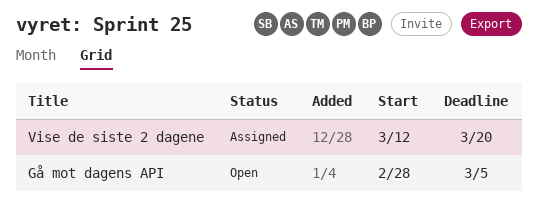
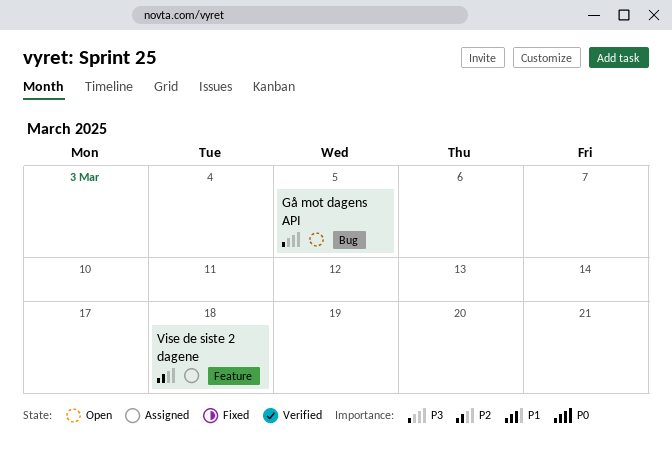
Vise de siste 2 dagene, due: Mar 20 -> Mar 18

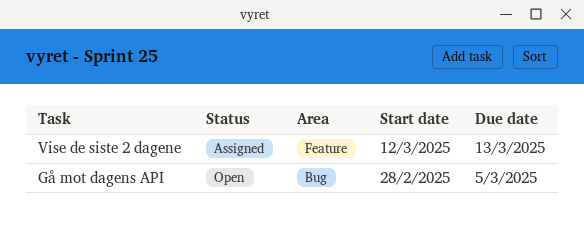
Vise de siste 2 dagene, due: Mar 18 -> Mar 13

